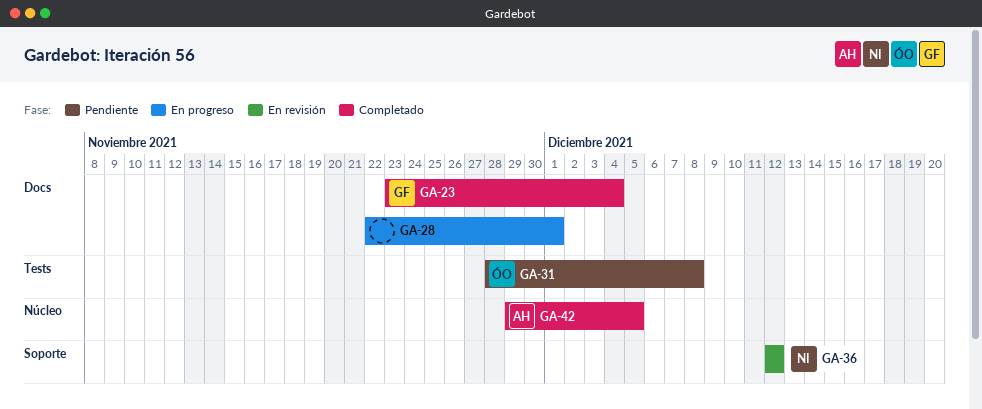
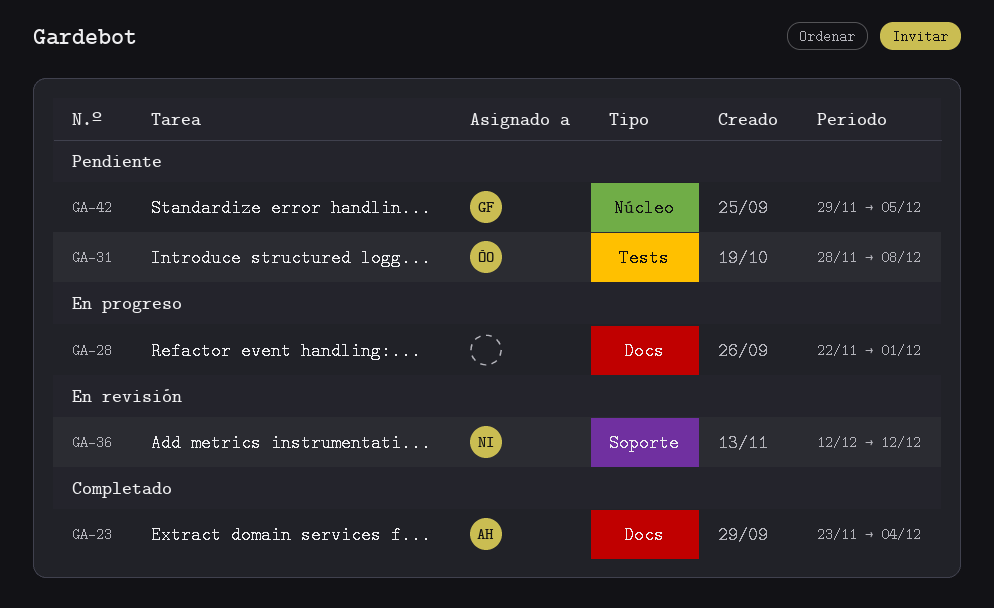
GA-23, owner: GF -> AH
GA-42, status: Completado -> Pendiente
GA-42, owner: AH -> GF

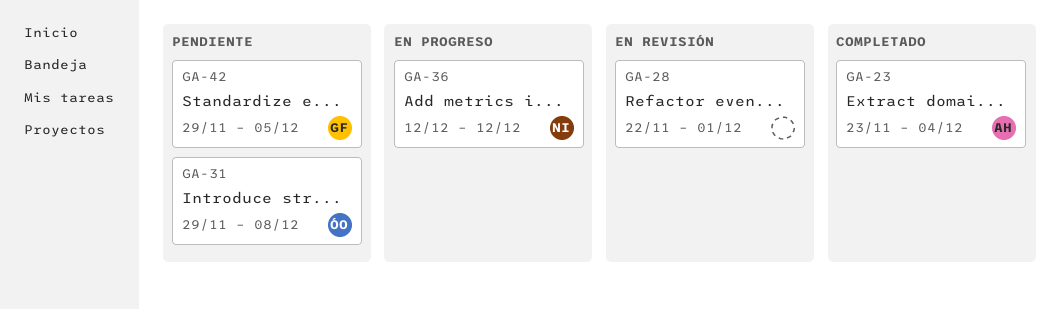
GA-28, status: En progreso -> En revisión
GA-31, start: Nov 28 -> Nov 29
GA-36, status: En revisión -> En progreso

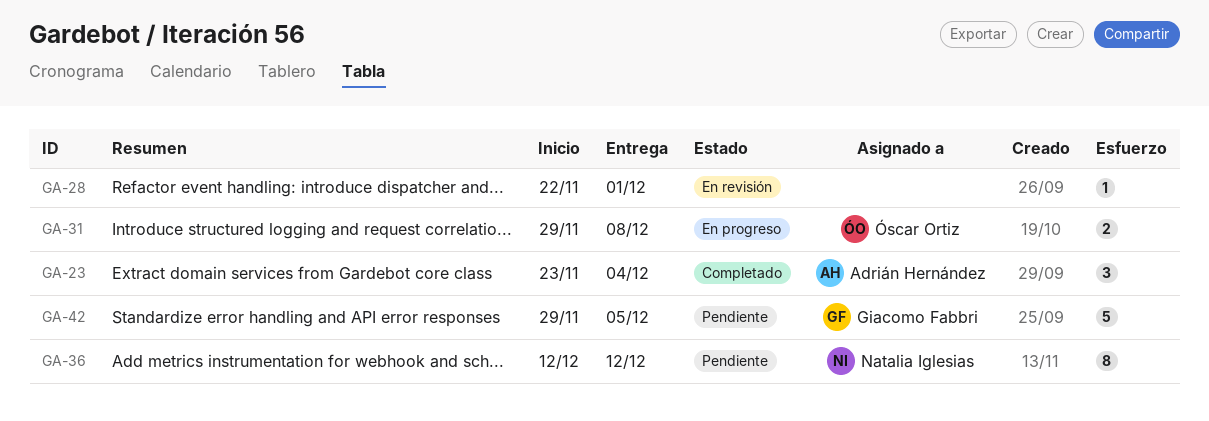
GA-31, status: Pendiente -> En progreso
GA-36, status: En progreso -> Pendiente

